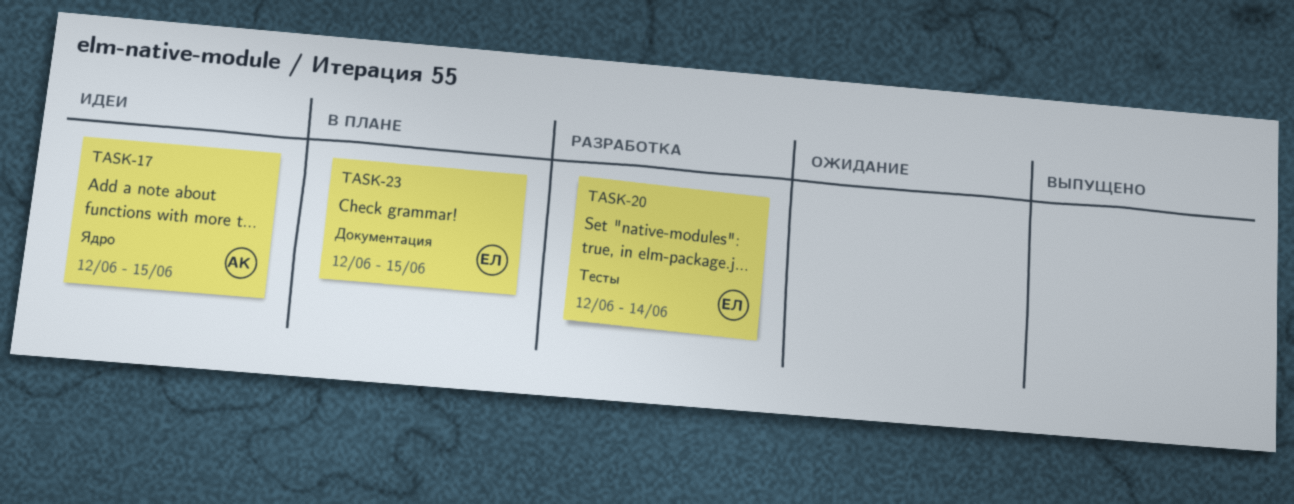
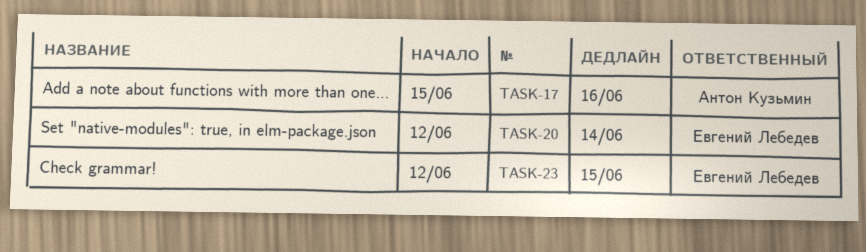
TASK-17, start: Jun 12 -> Jun 15
TASK-17, due: Jun 15 -> Jun 16

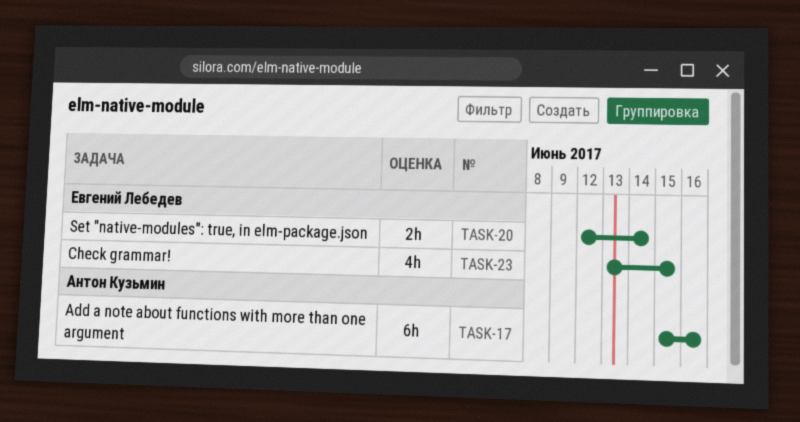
TASK-23, start: Jun 12 -> Jun 13

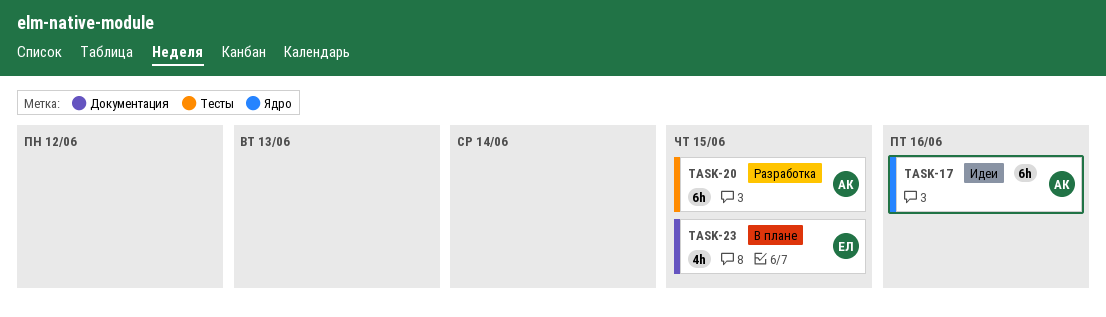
TASK-20, owner: Евгений Лебедев -> Антон Кузьмин
TASK-20, estimate: 2h -> 6h
TASK-20, due: Jun 14 -> Jun 15

